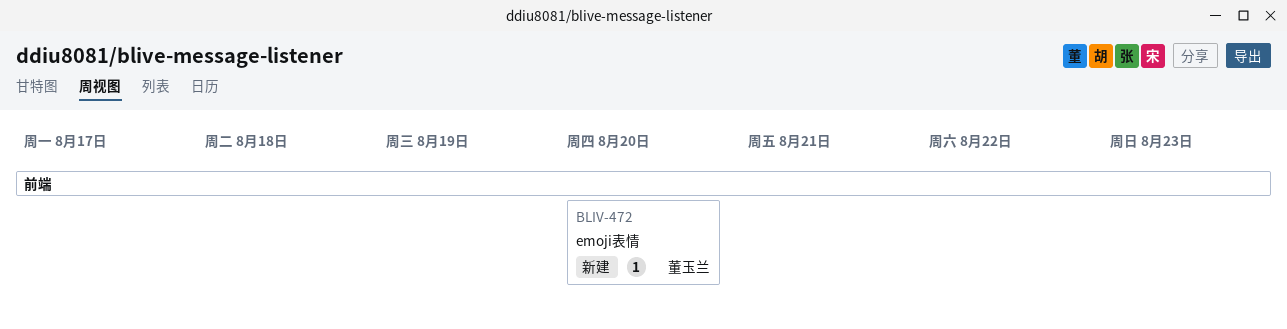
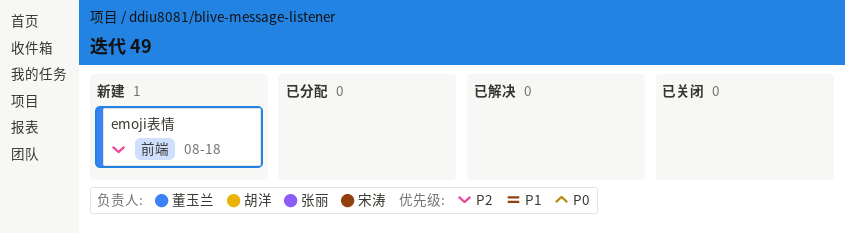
emoji表情, due: Aug 20 -> Aug 18

